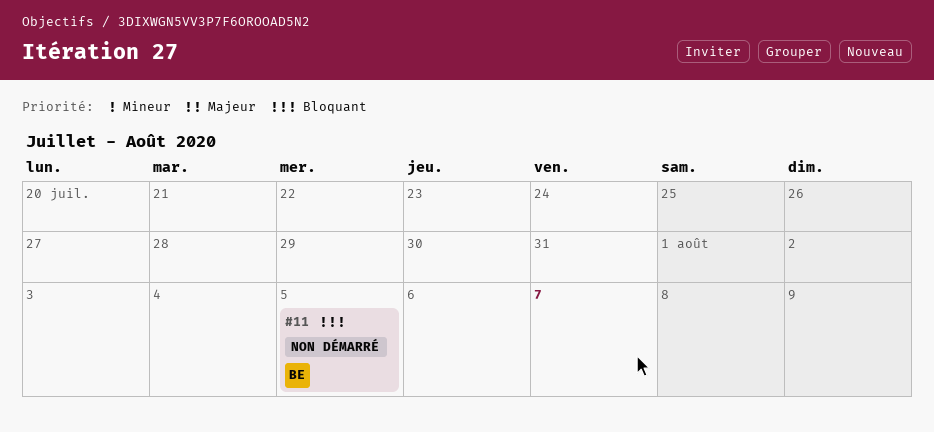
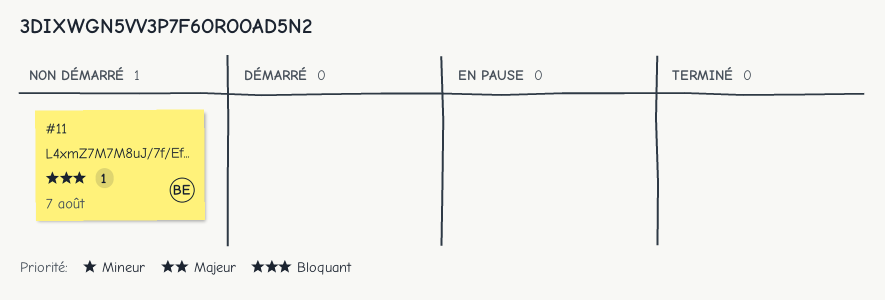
#11, due: Aug 5 -> Aug 7

